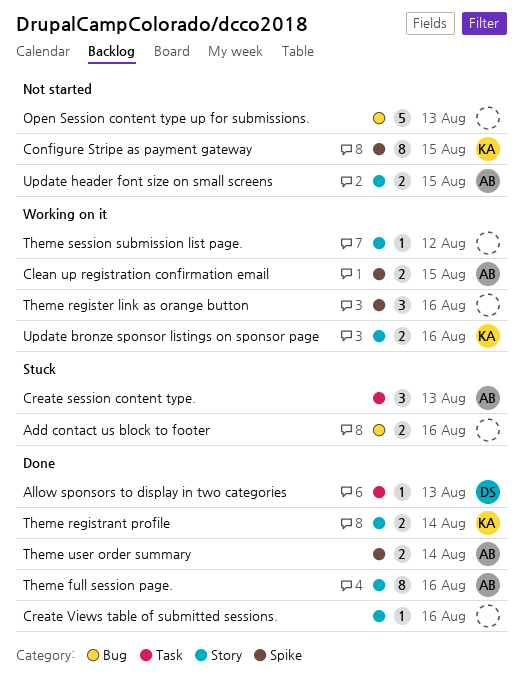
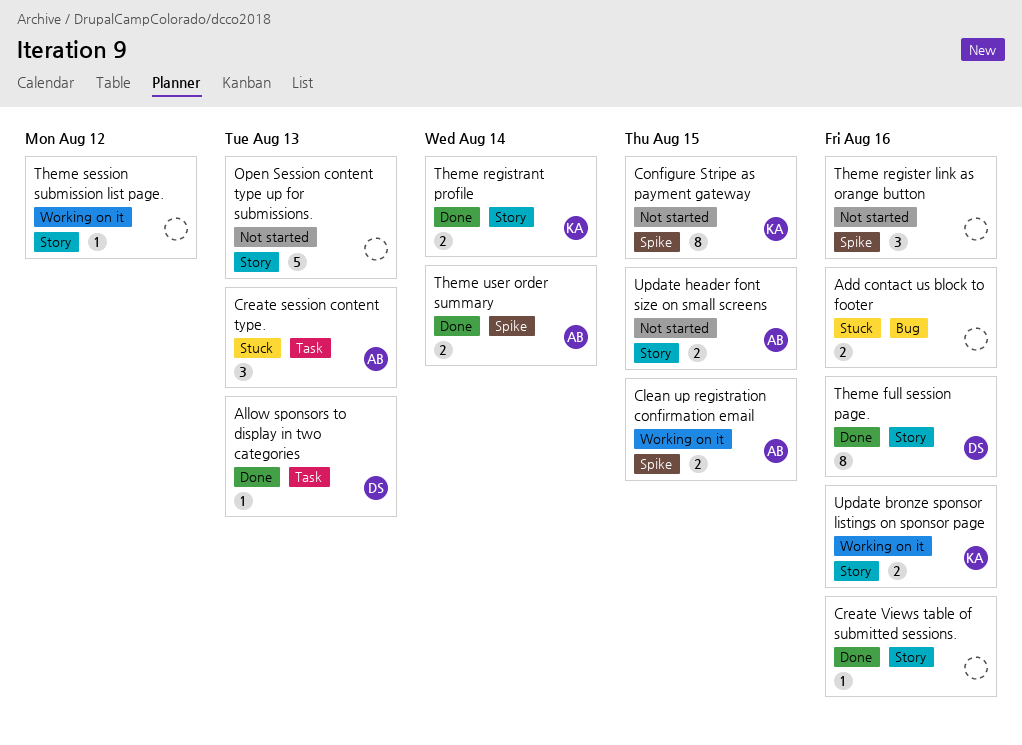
Open Session content type up for submissions., label: Bug -> Story
Theme full session page., owner: AB -> DS
Theme register link as orange button, status: Working on it -> Not started

